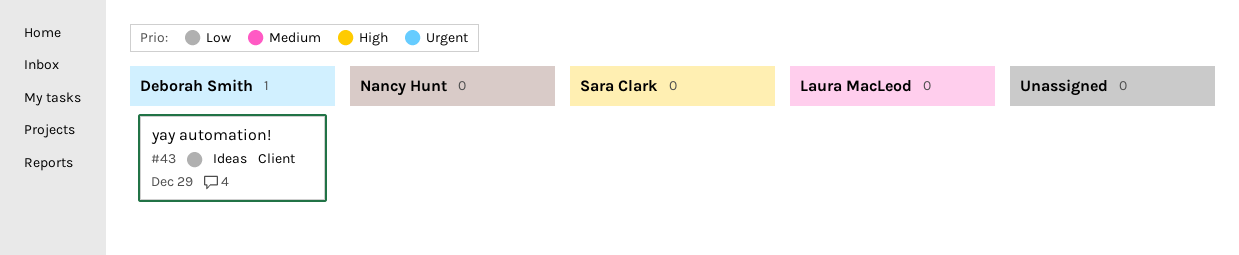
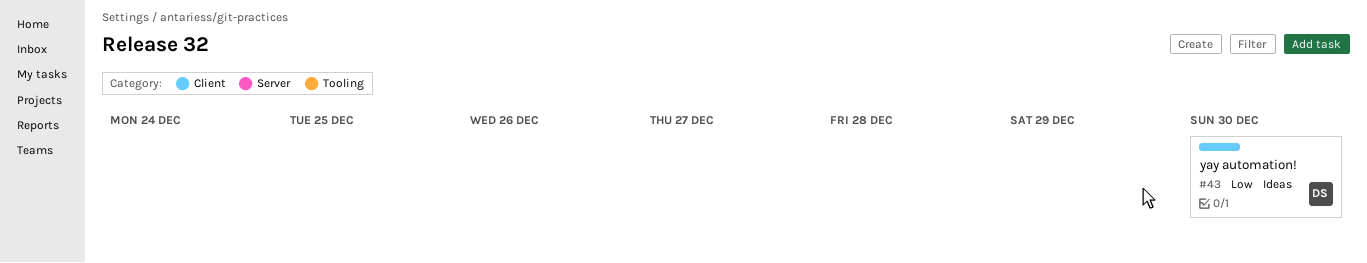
#43, due: Dec 29 -> Dec 30

